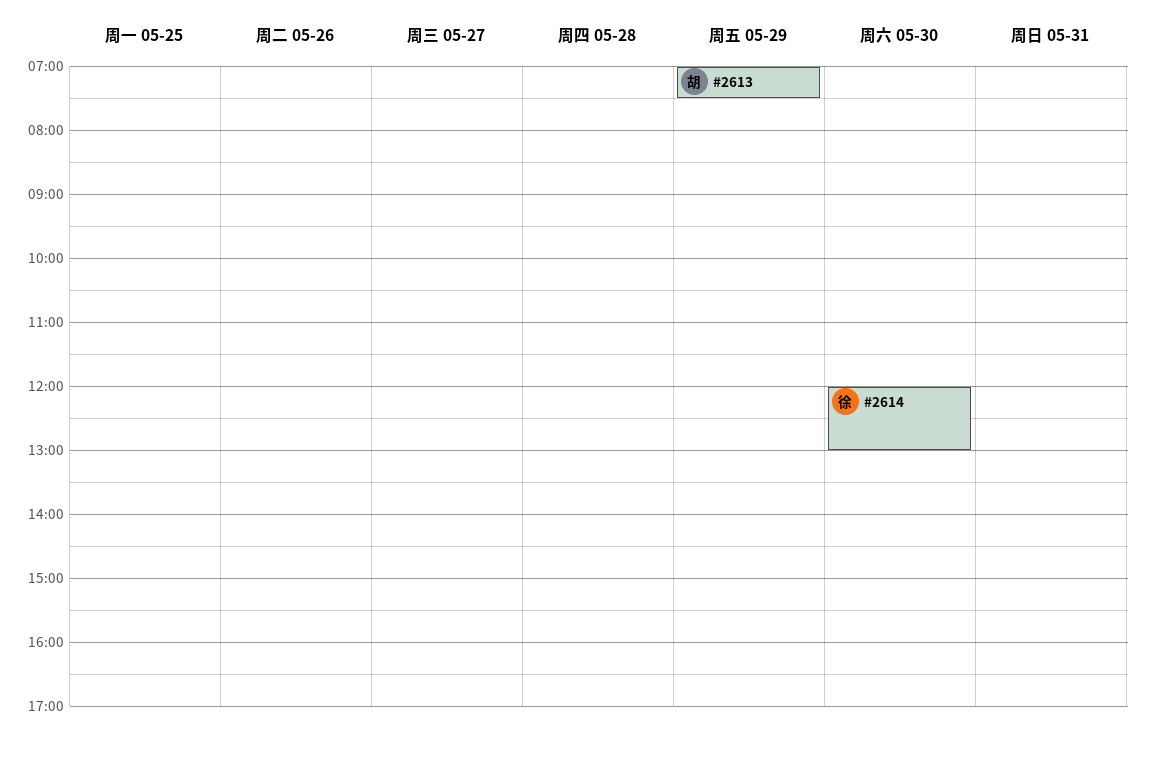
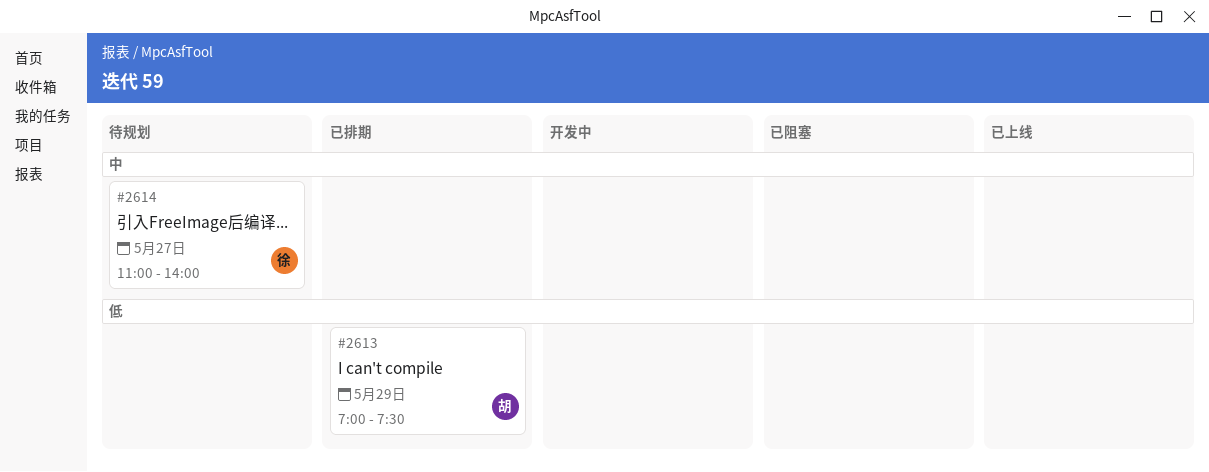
#2614, day: May 30 -> May 27
#2614, begins: 12:00 -> 11:00
#2614, ends: 13:00 -> 14:00

